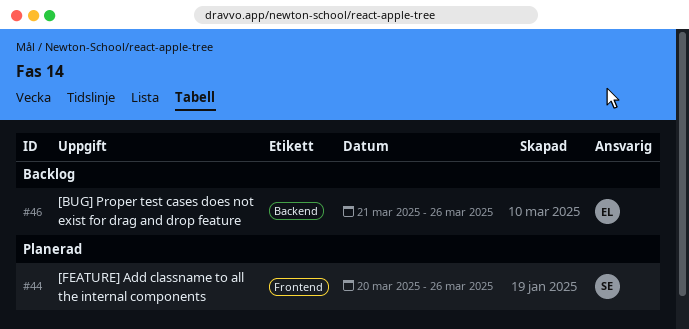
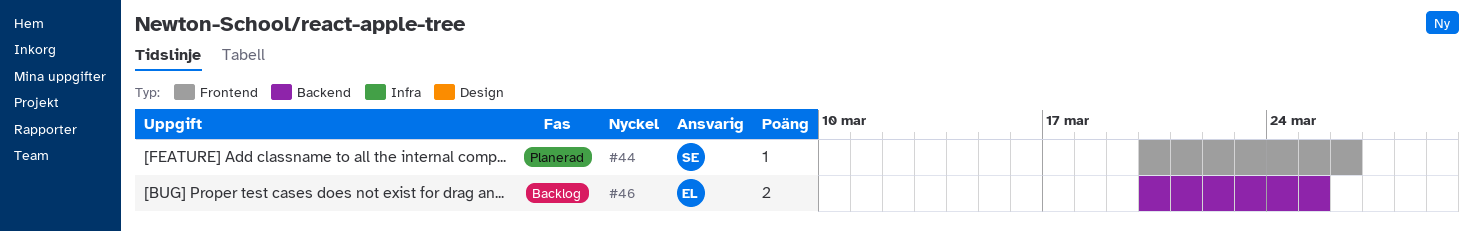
#46, start: Mar 21 -> Mar 20
#46, due: Mar 26 -> Mar 25

